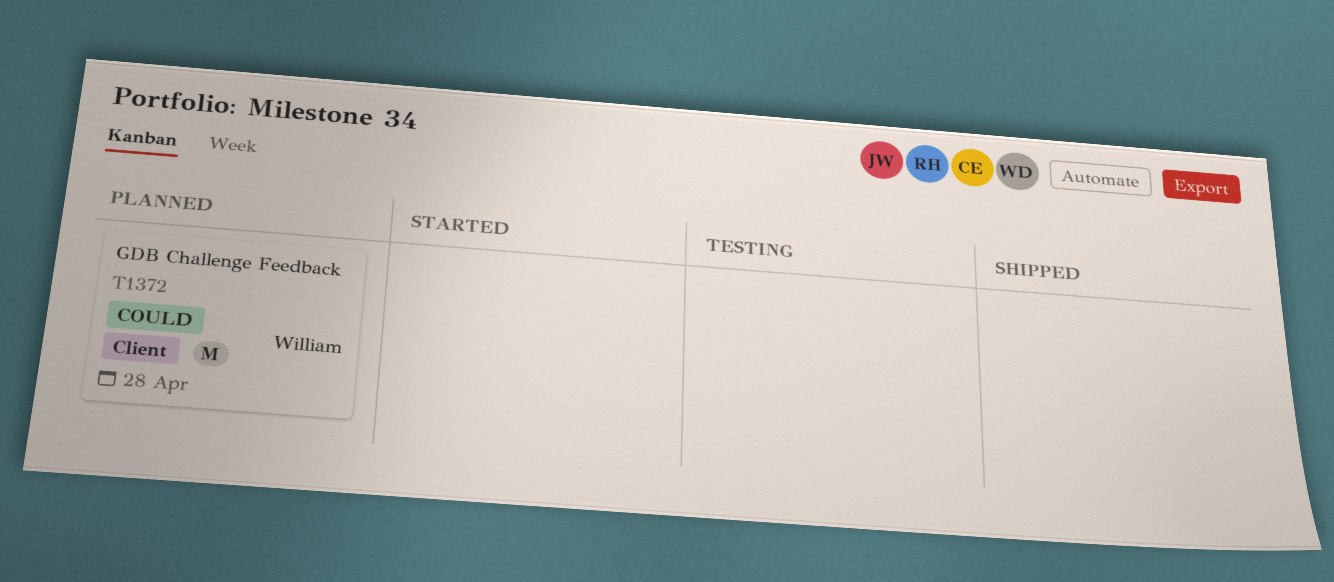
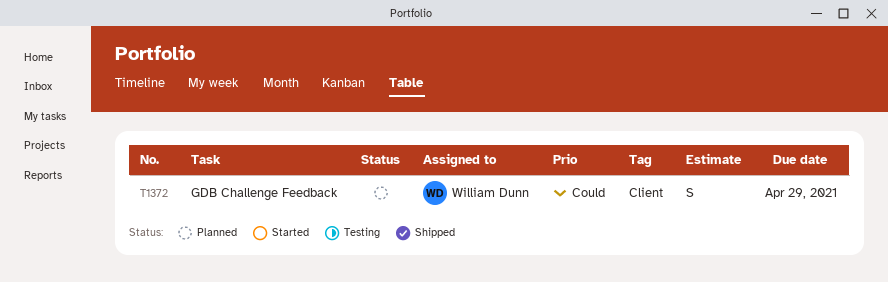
T1372, estimate: M -> S
T1372, due: Apr 28 -> Apr 29

